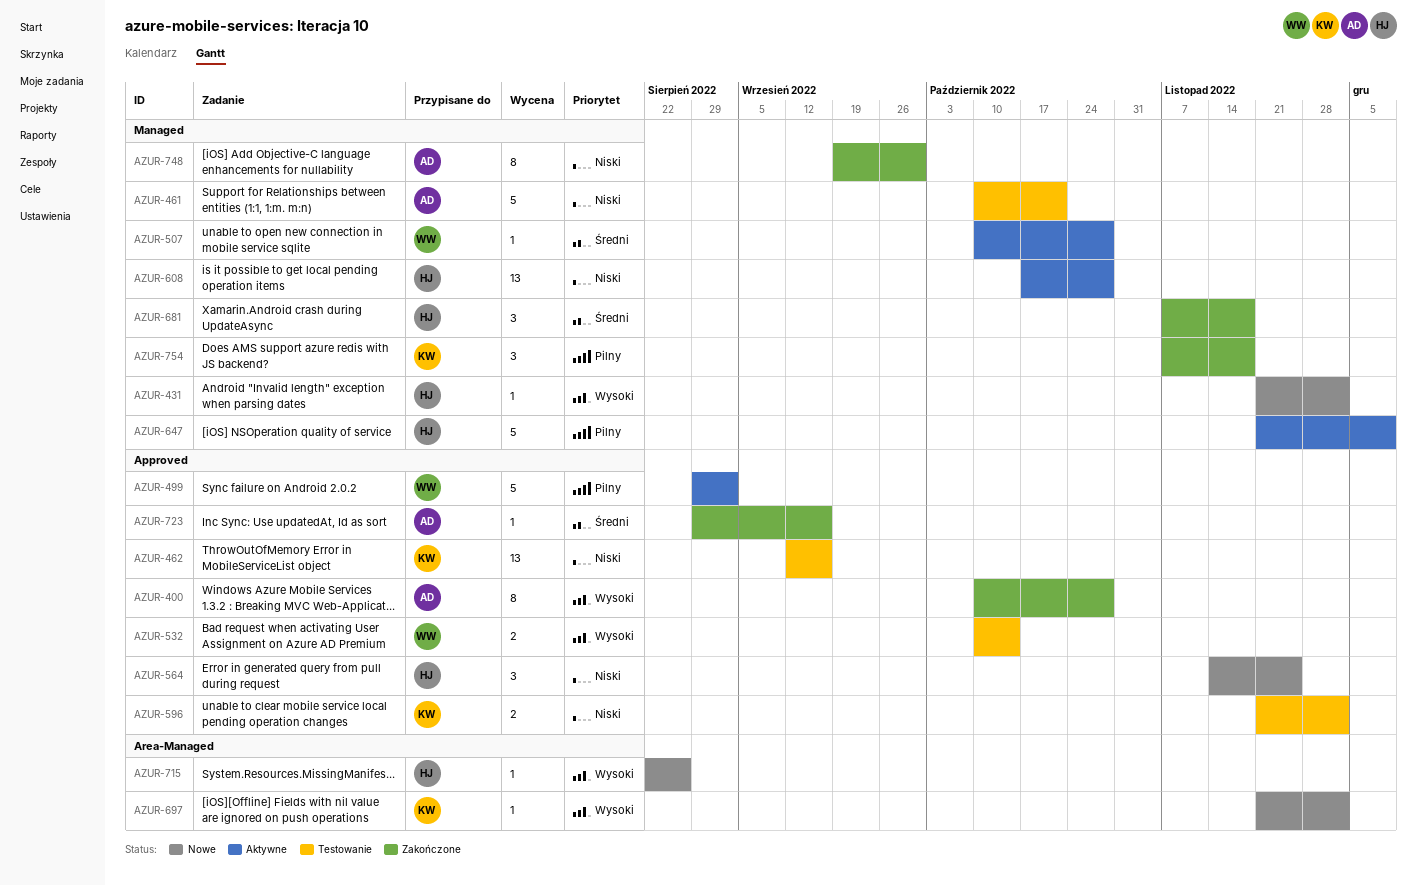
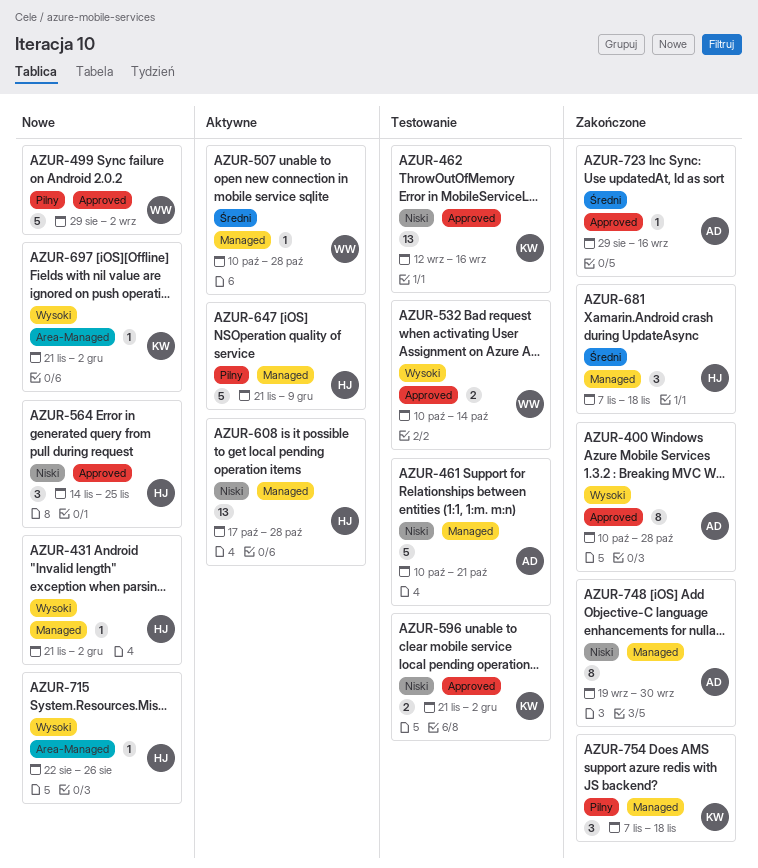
AZUR-499, status: Aktywne -> Nowe

